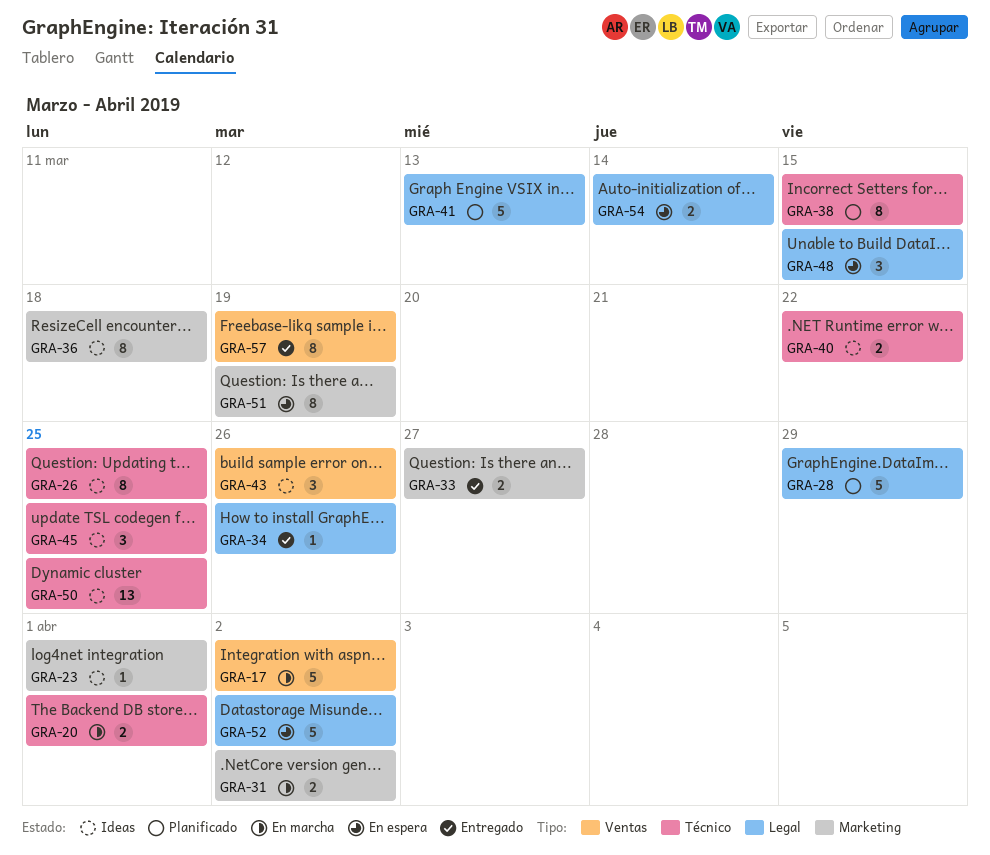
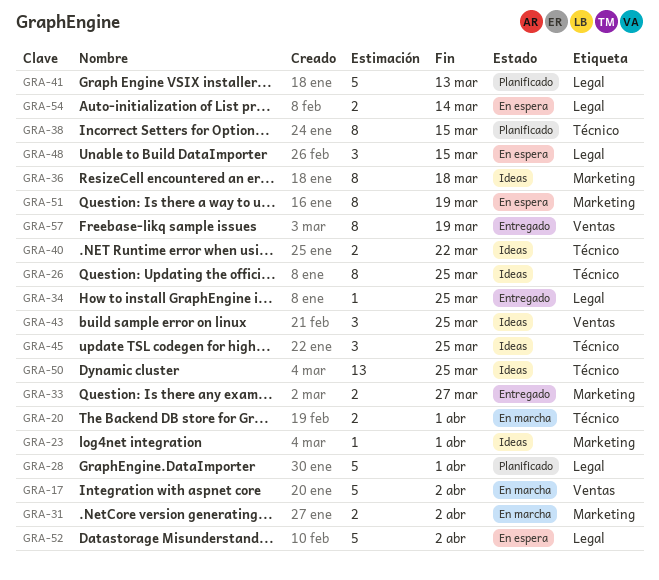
GRA-28, due: Mar 29 -> Apr 1
GRA-34, due: Mar 26 -> Mar 25
GRA-43, due: Mar 26 -> Mar 25

